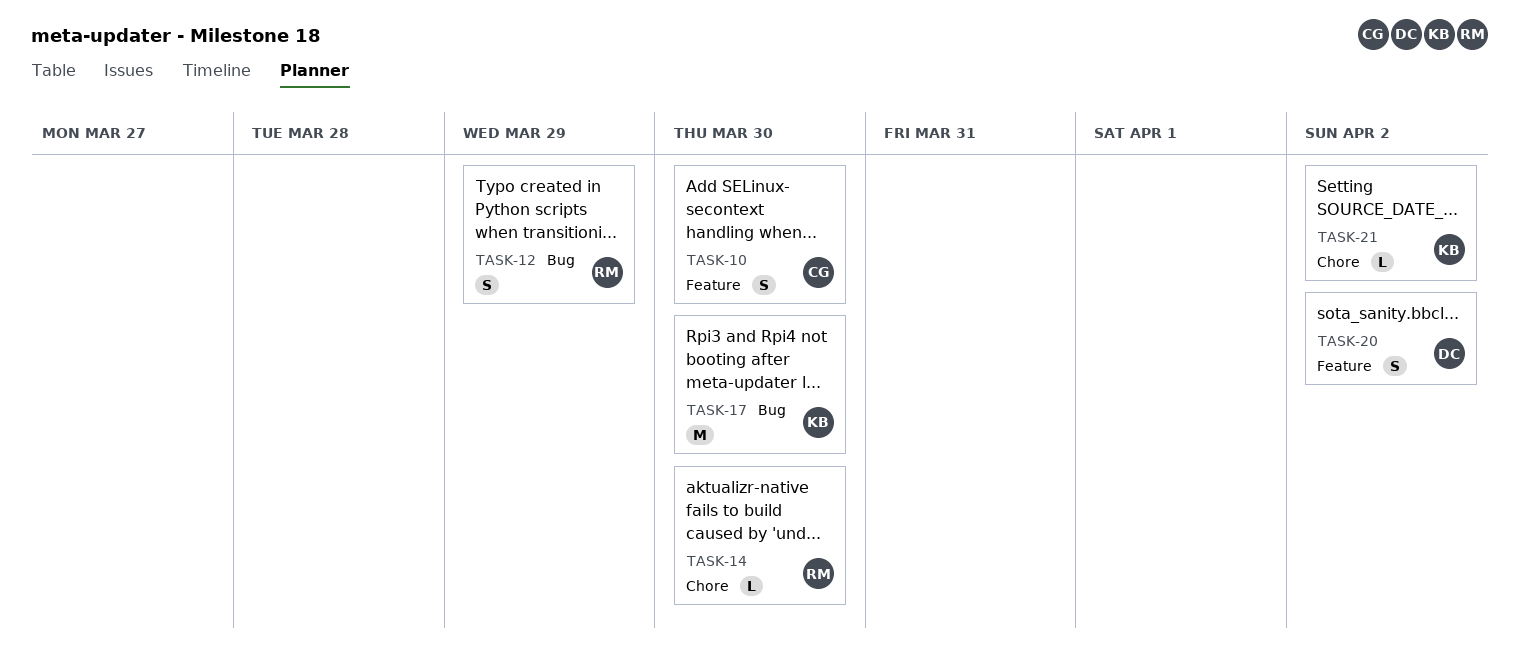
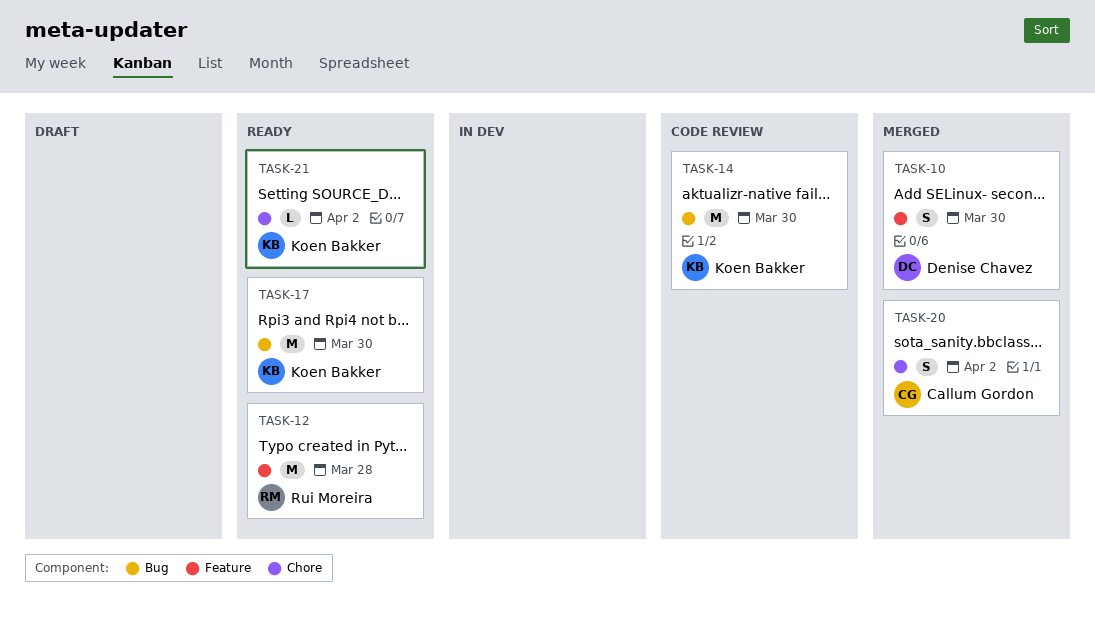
TASK-10, owner: Callum Gordon -> Denise Chavez
TASK-12, label: Bug -> Feature
TASK-12, estimate: S -> M
TASK-12, due: Mar 29 -> Mar 28
TASK-14, owner: Rui Moreira -> Koen Bakker
TASK-14, label: Chore -> Bug
TASK-14, estimate: L -> M
TASK-20, owner: Denise Chavez -> Callum Gordon
TASK-20, label: Feature -> Chore

